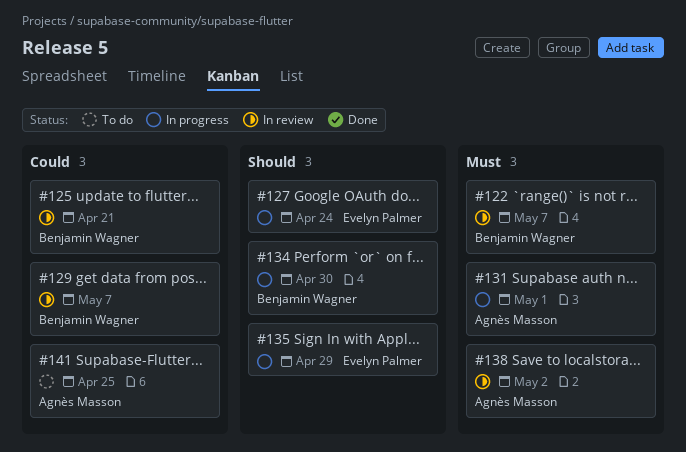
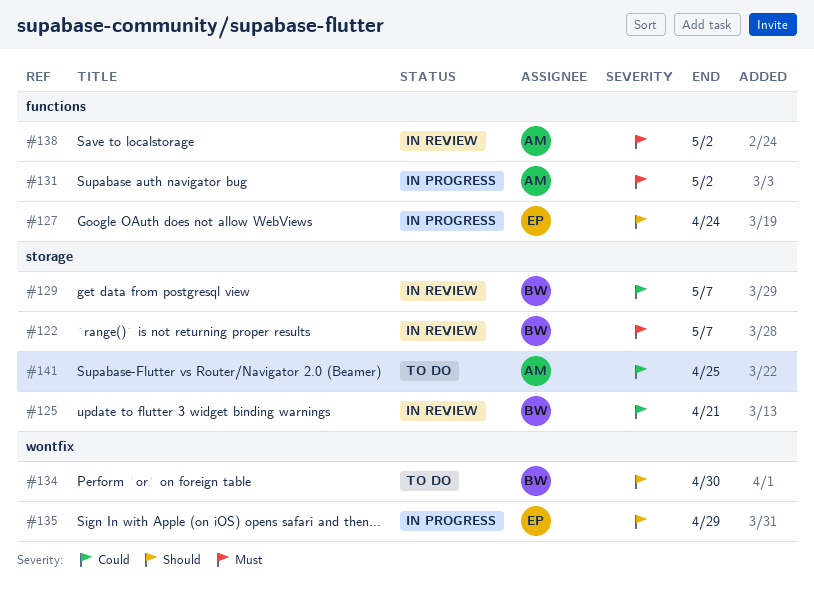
#131, due: May 1 -> May 2
#134, status: In progress -> To do

